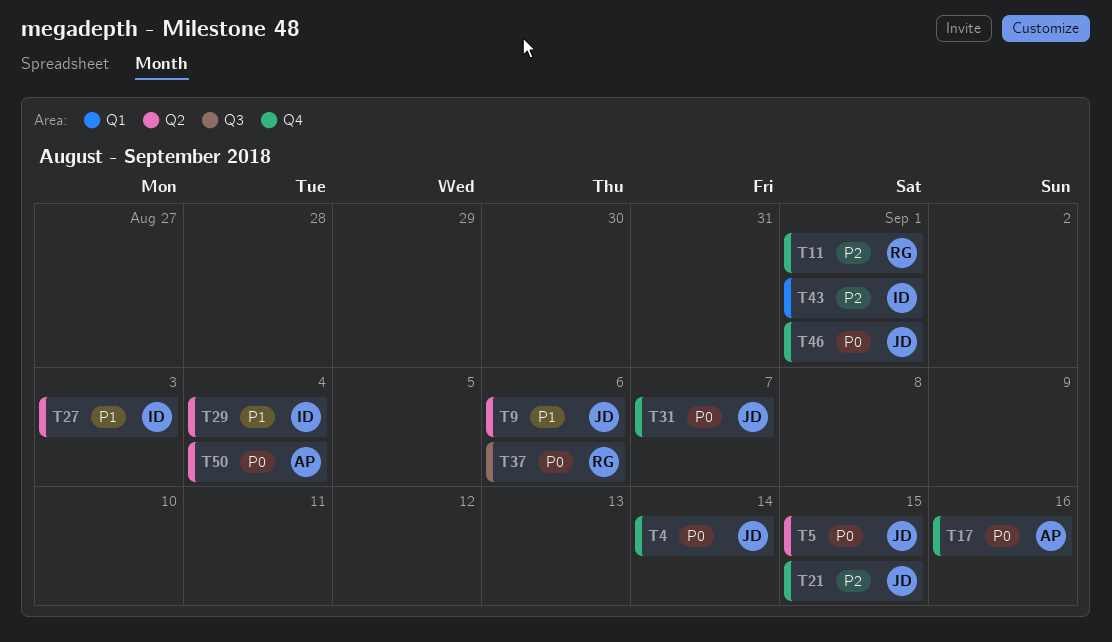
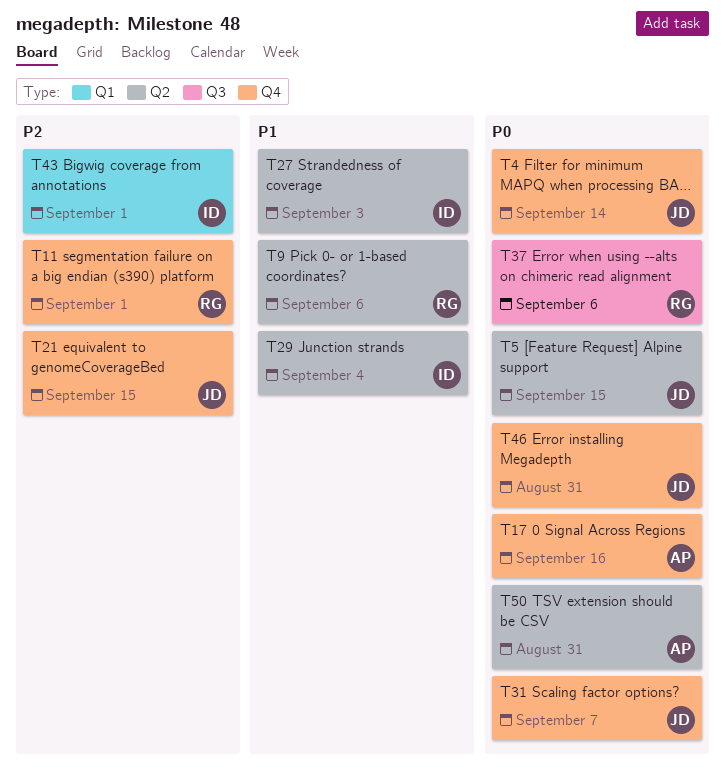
T9, owner: JD -> RG
T46, due: Sep 1 -> Aug 31
T50, due: Sep 4 -> Aug 31

